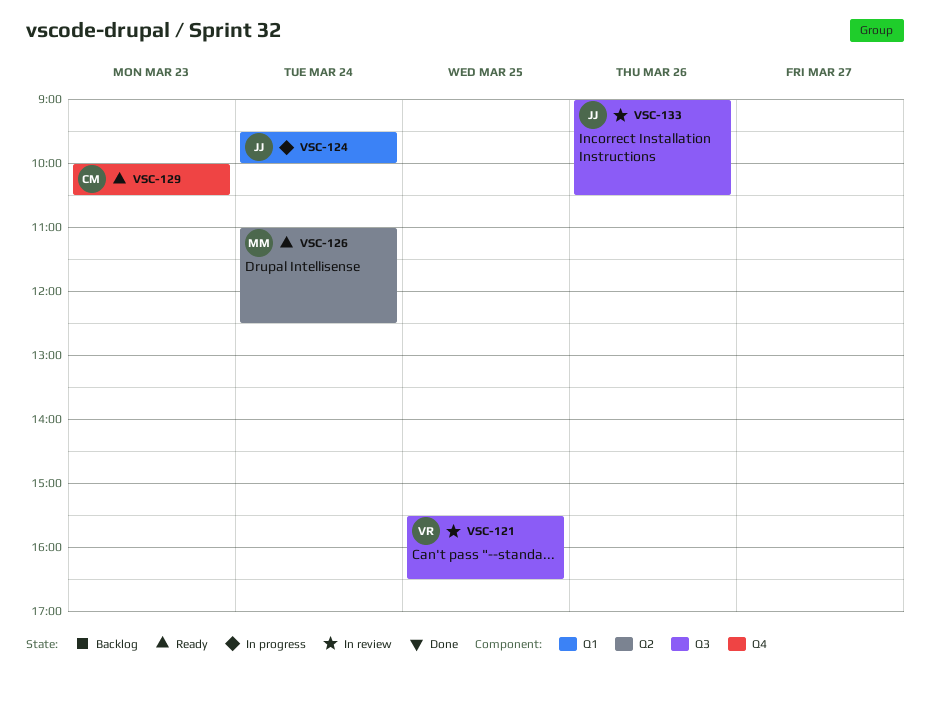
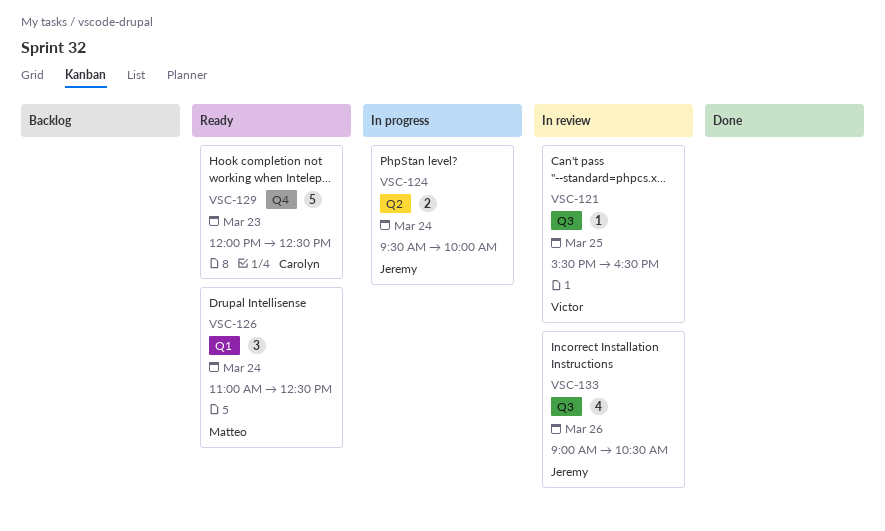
VSC-124, label: Q1 -> Q2
VSC-126, label: Q2 -> Q1
VSC-129, begins: 10:00 -> 12:00
VSC-129, ends: 10:30 -> 12:30

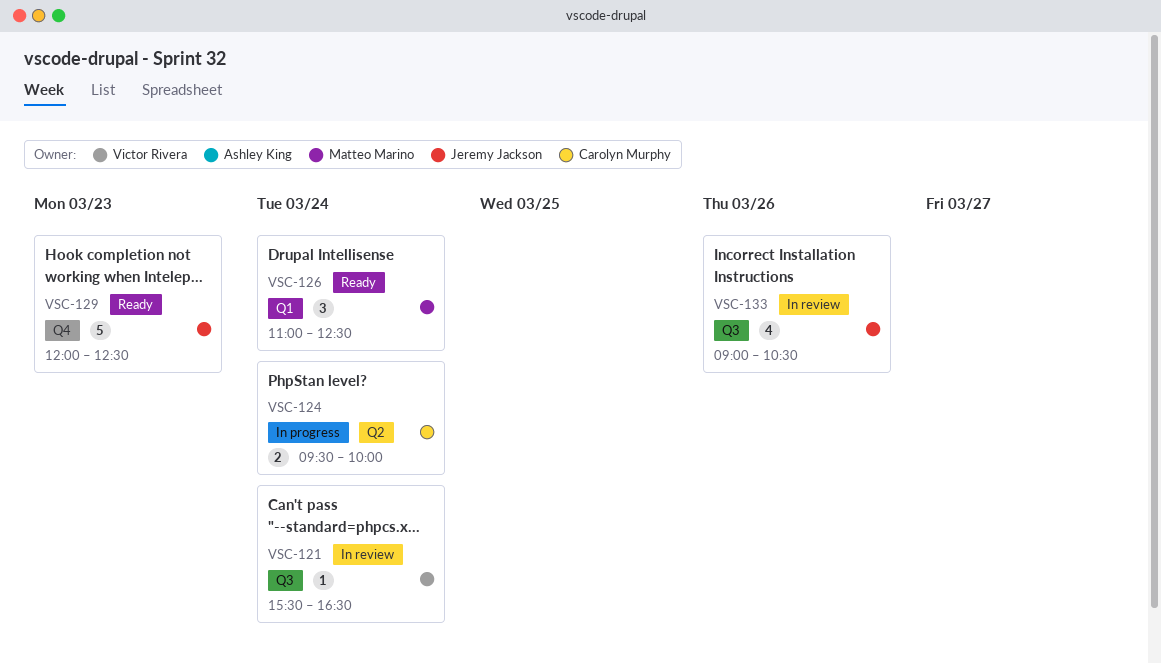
VSC-121, day: Mar 25 -> Mar 24
VSC-124, owner: Jeremy Jackson -> Carolyn Murphy
VSC-129, owner: Carolyn Murphy -> Jeremy Jackson

